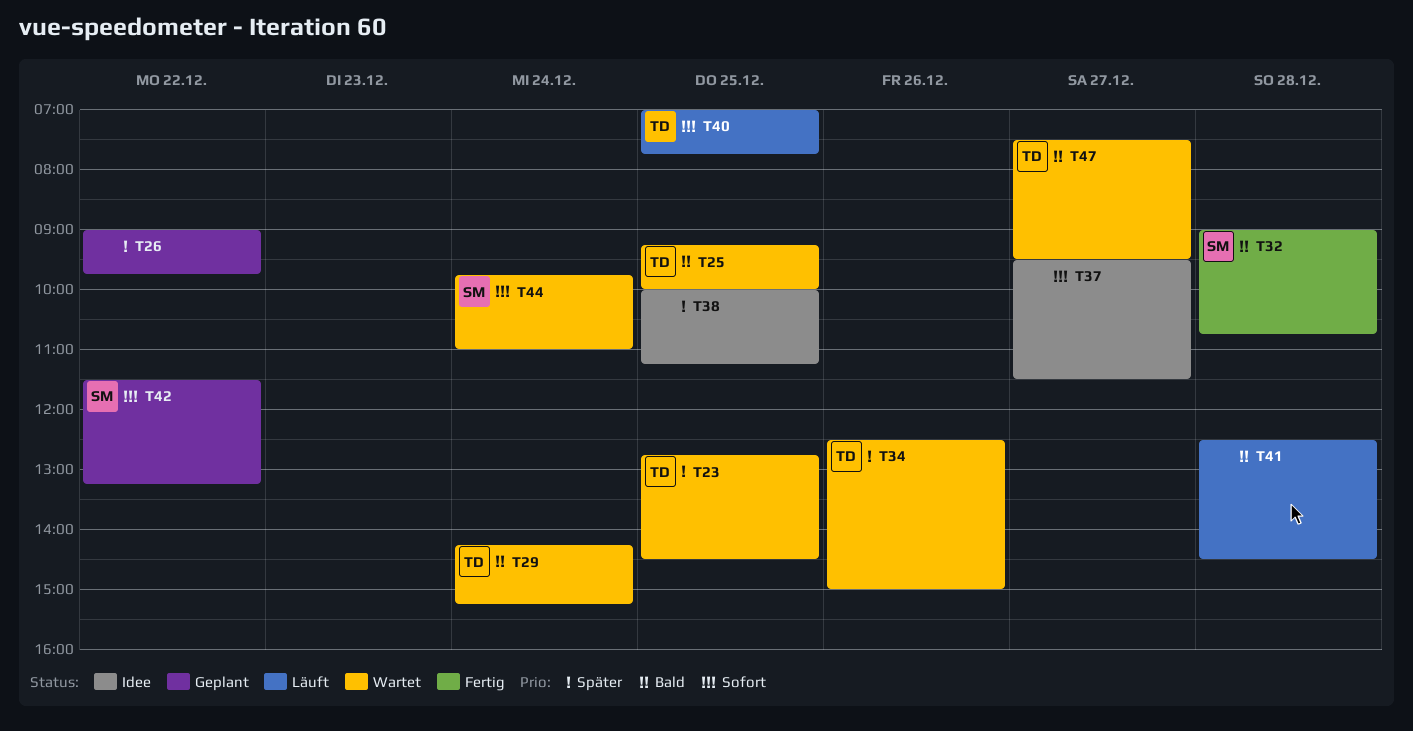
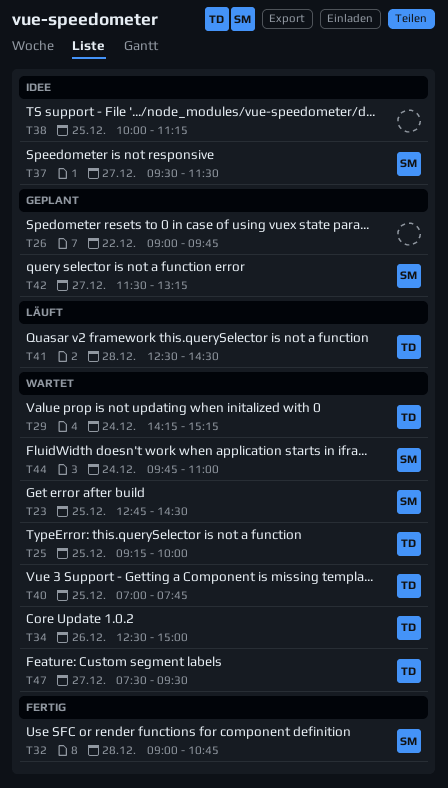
T23, owner: TD -> SM
T37, owner: none -> SM
T40, status: Läuft -> Wartet
T41, owner: none -> TD
T42, day: Dec 22 -> Dec 27

